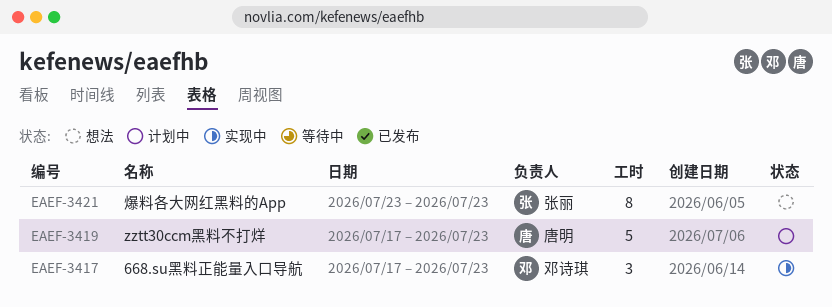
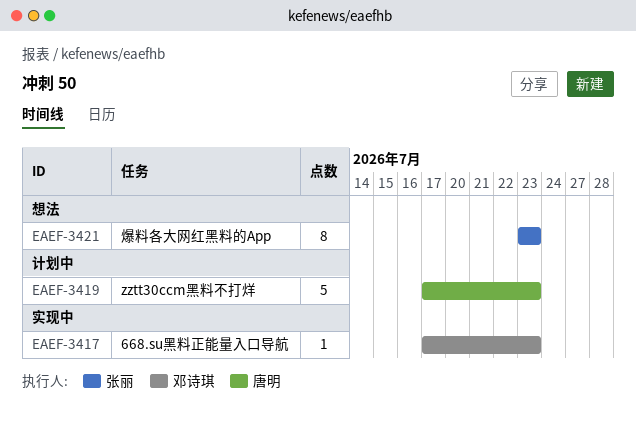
EAEF-3417, estimate: 3 -> 1

